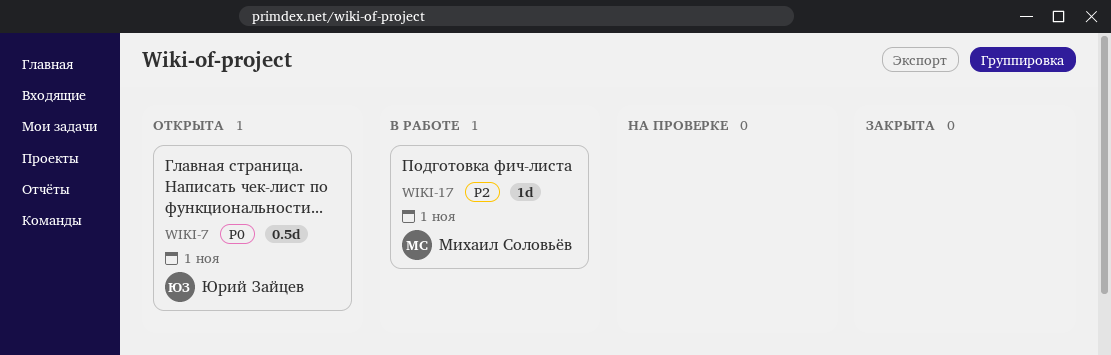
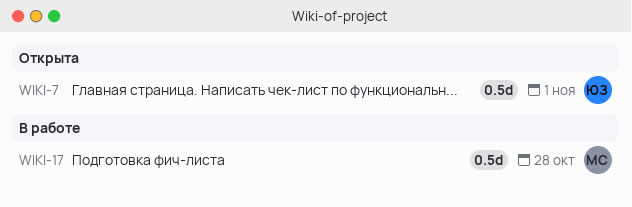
WIKI-17, estimate: 1d -> 0.5d
WIKI-17, due: Nov 1 -> Oct 28

